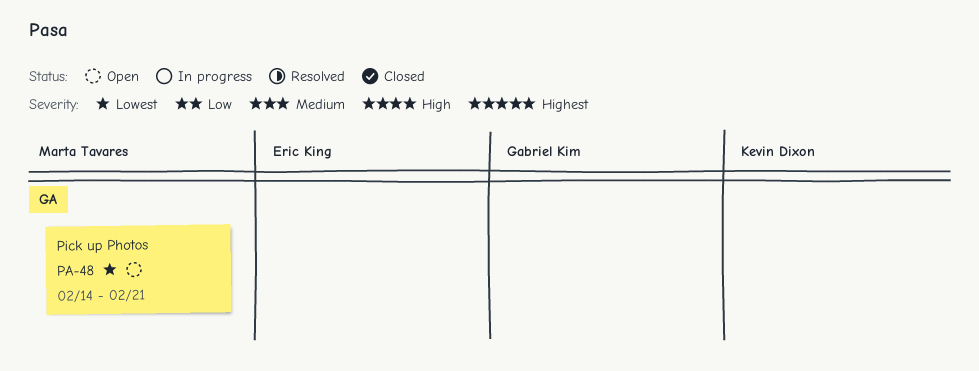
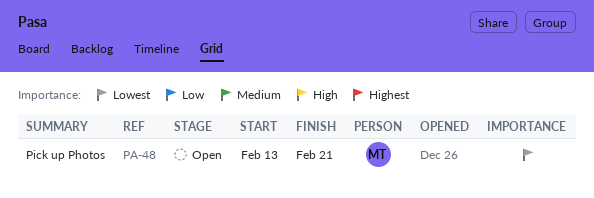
PA-48, start: Feb 14 -> Feb 13

